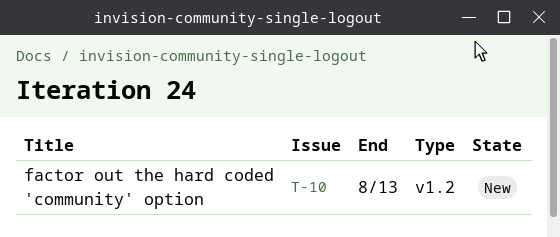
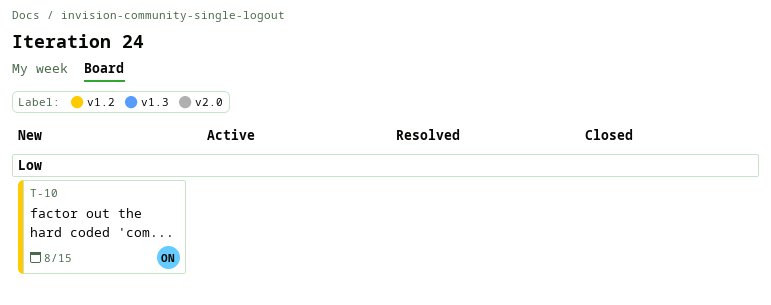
T-10, due: Aug 13 -> Aug 15

